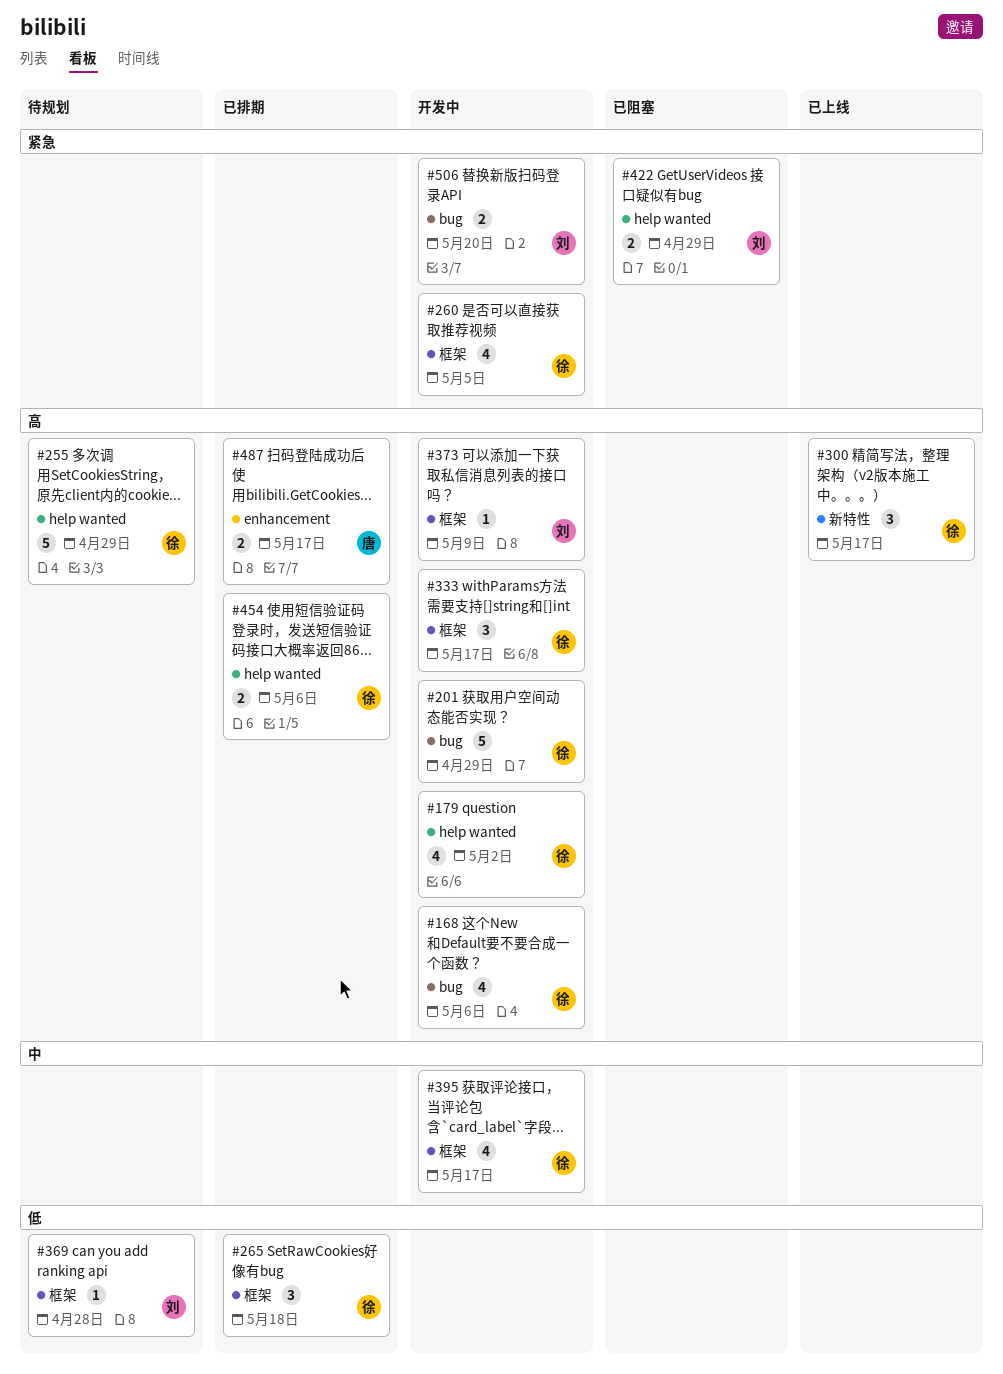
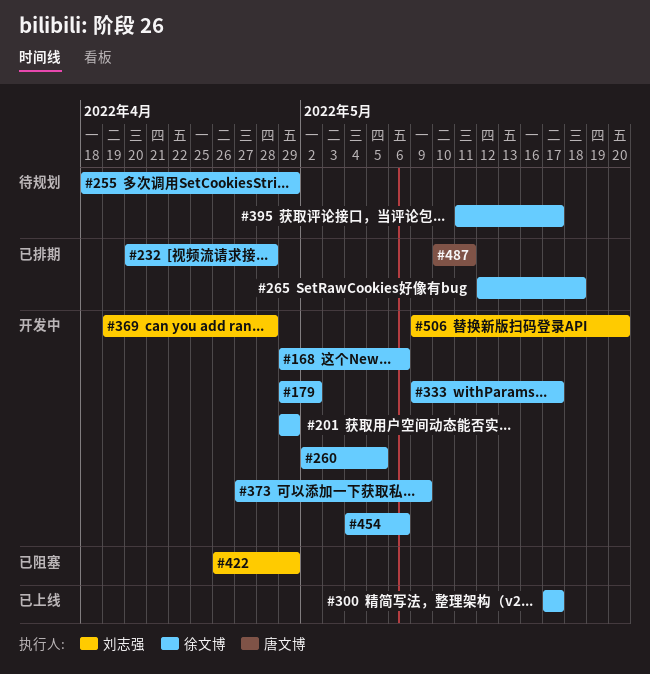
#232: none -> present
#369, status: 待规划 -> 开发中
#373, owner: 刘志强 -> 徐文博
#395, status: 开发中 -> 待规划
#454, status: 已排期 -> 开发中
#487, due: May 17 -> May 11

